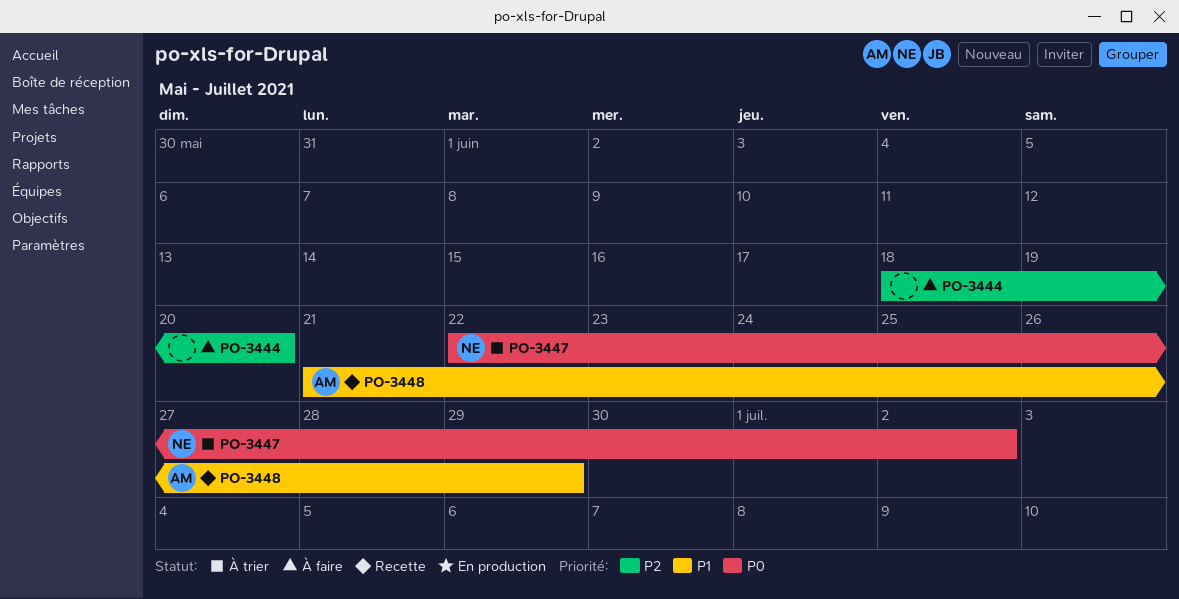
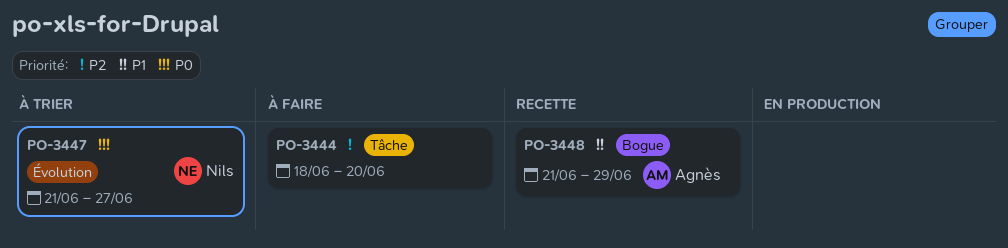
PO-3447, start: Jun 22 -> Jun 21
PO-3447, due: Jul 2 -> Jun 27

